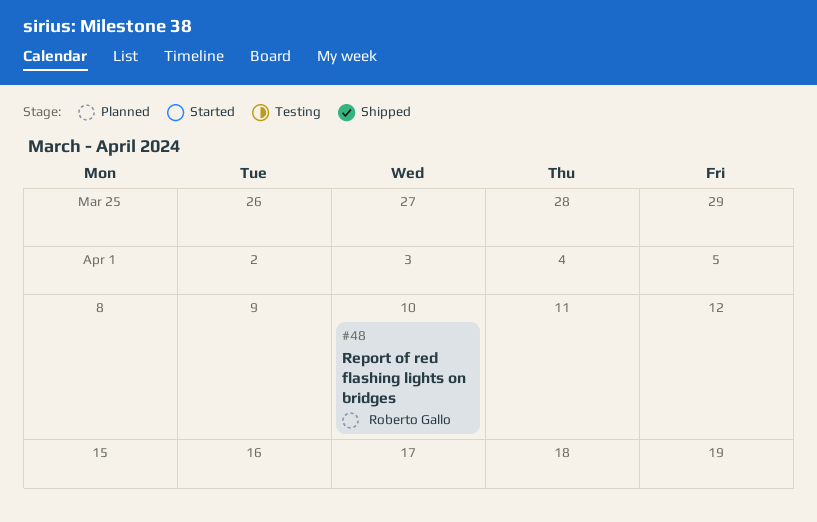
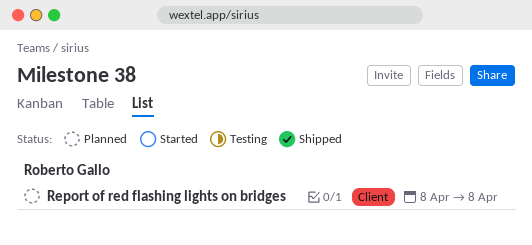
Report of red flashing lights on bridges, due: Apr 10 -> Apr 8

